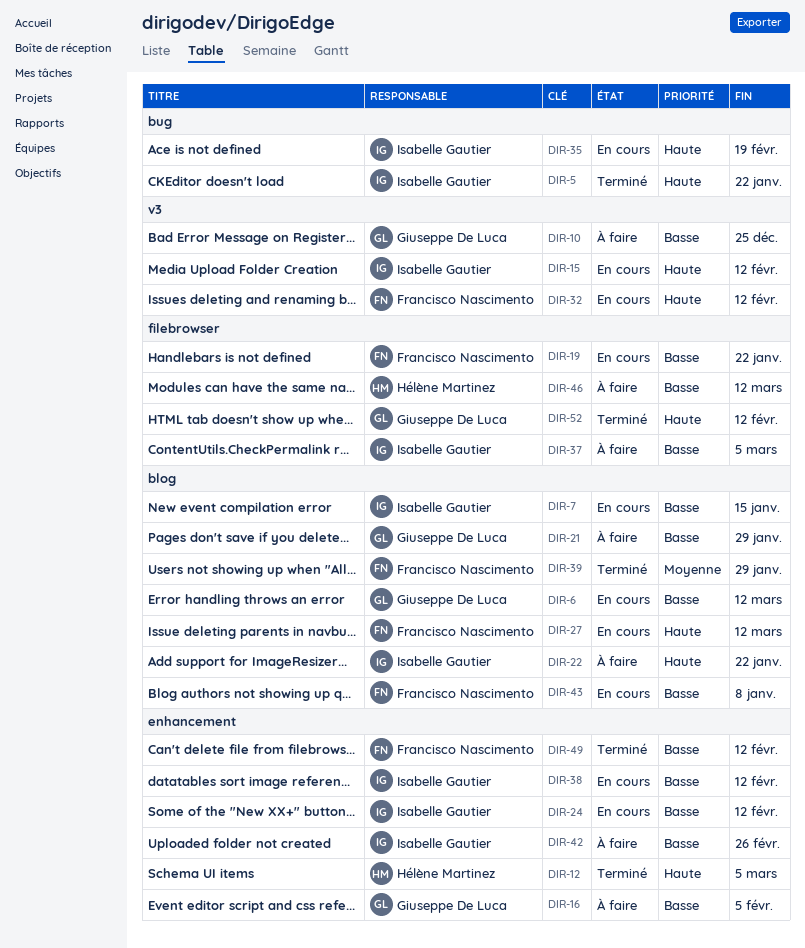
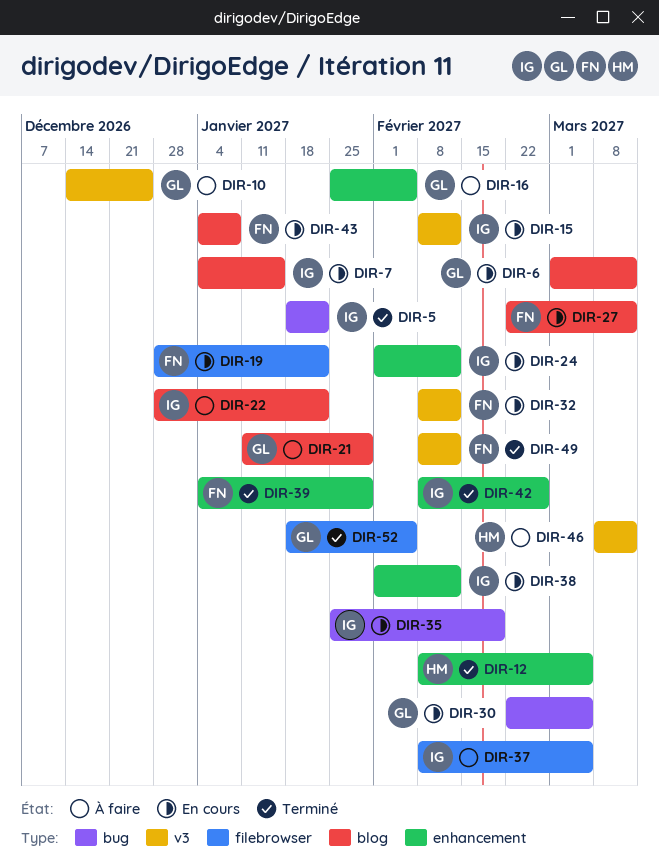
DIR-30: none -> present
DIR-39, label: blog -> enhancement
DIR-42, status: À faire -> Terminé
DIR-46, label: filebrowser -> v3
DIR-49, label: enhancement -> v3
DIR-52, due: Feb 12 -> Feb 5

